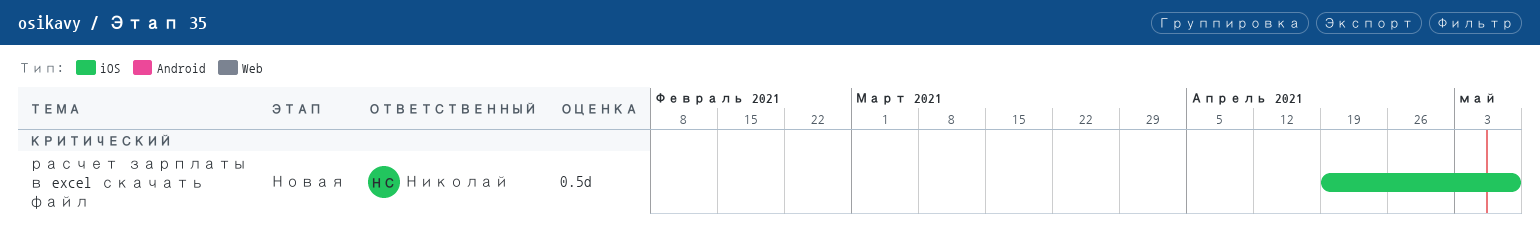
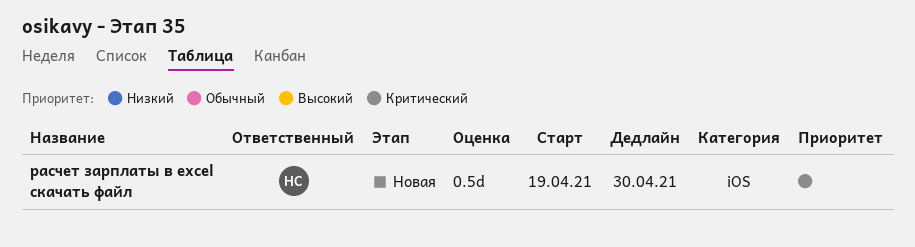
расчет зарплаты в excel скачать файл, due: May 7 -> Apr 30

